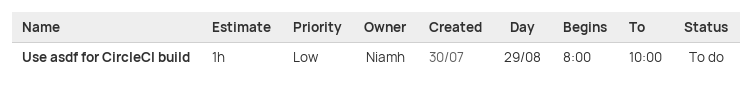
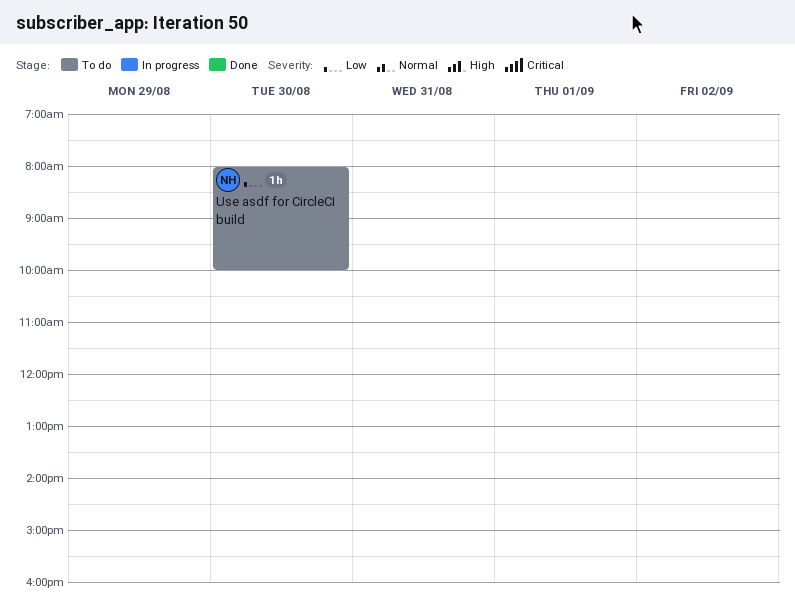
Use asdf for CircleCI build, day: Aug 29 -> Aug 30

